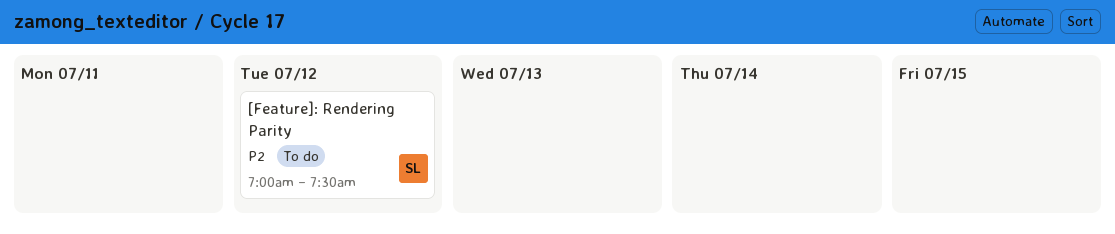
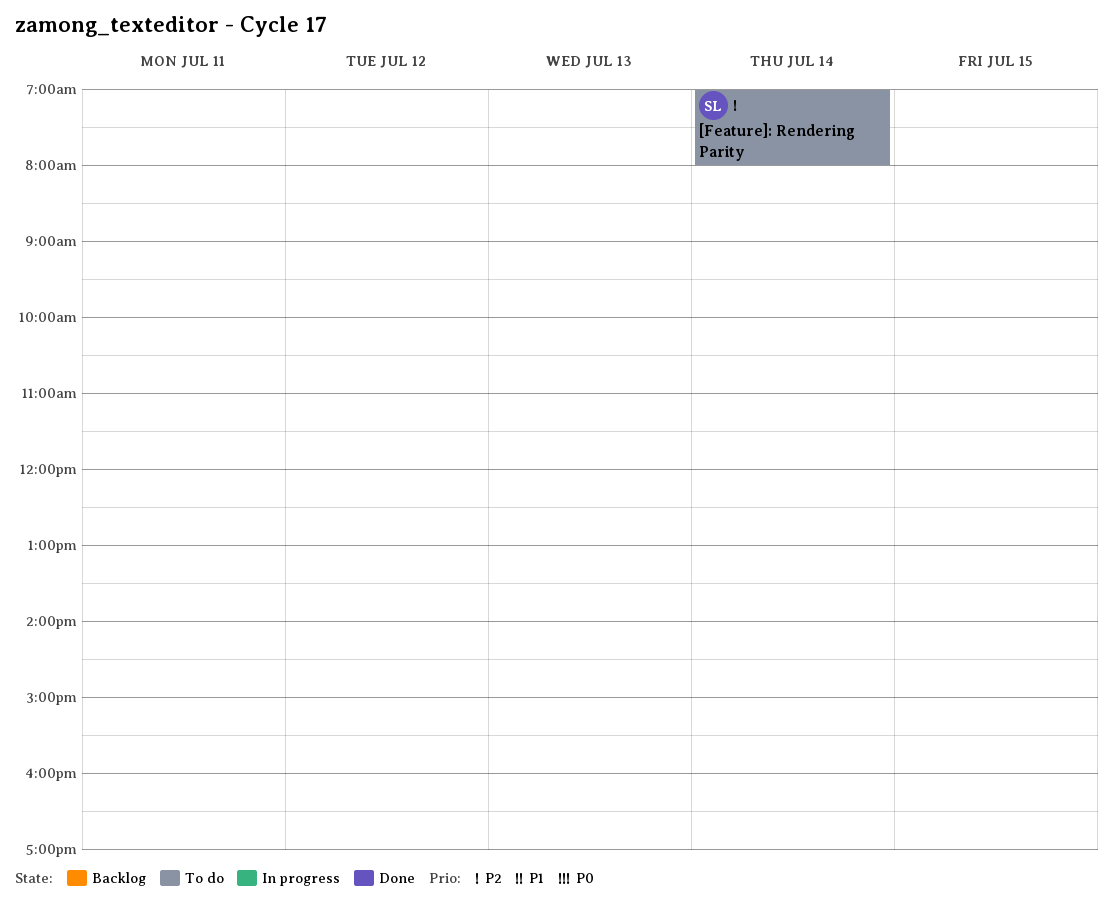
[Feature]: Rendering Parity, day: Jul 12 -> Jul 14
[Feature]: Rendering Parity, ends: 07:30 -> 08:00

